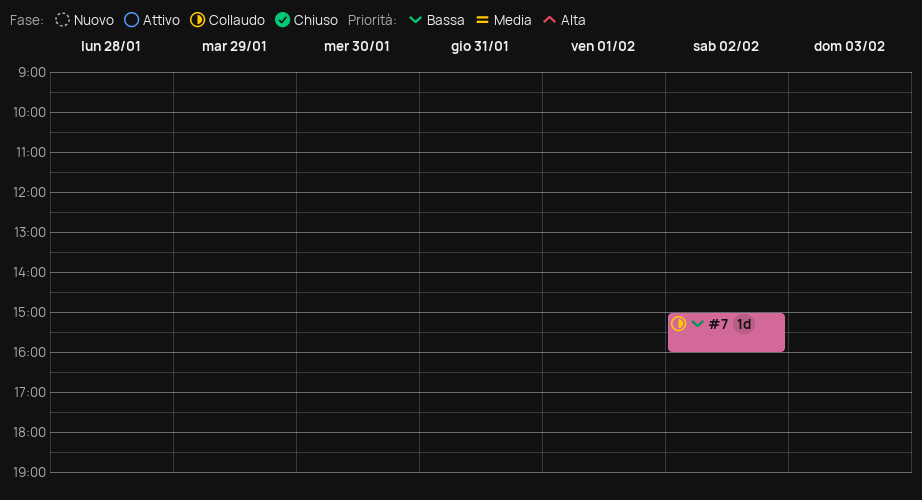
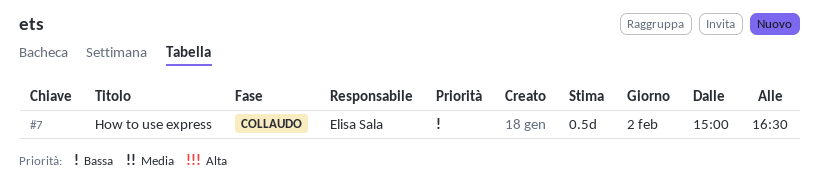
#7, estimate: 1d -> 0.5d
#7, ends: 16:00 -> 16:30

